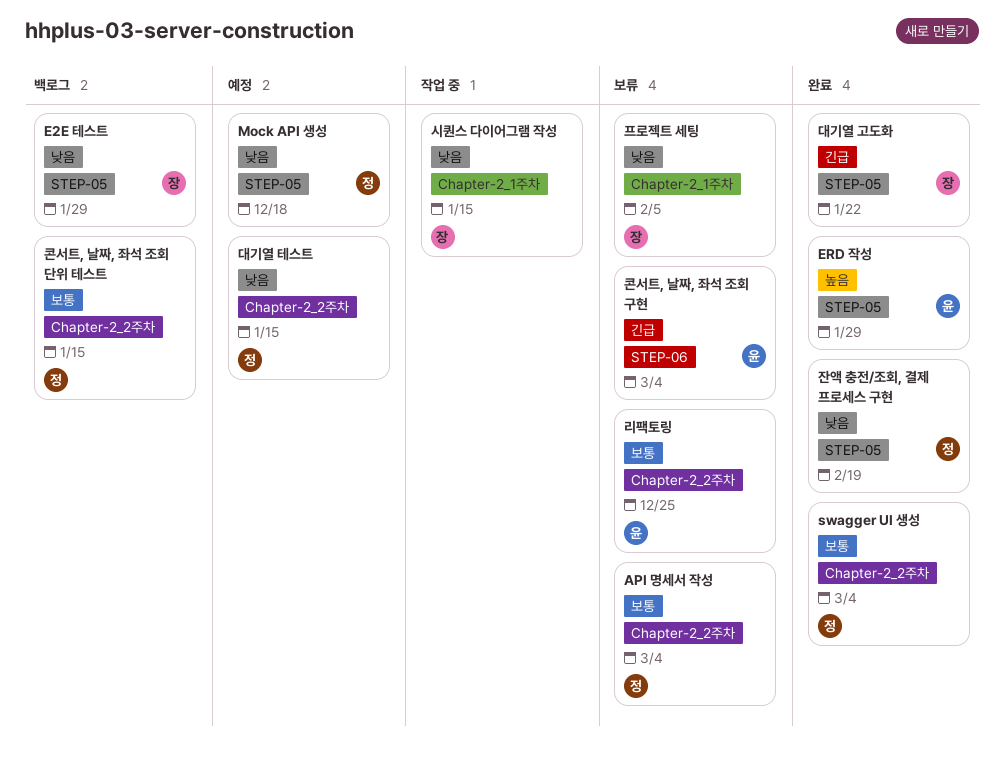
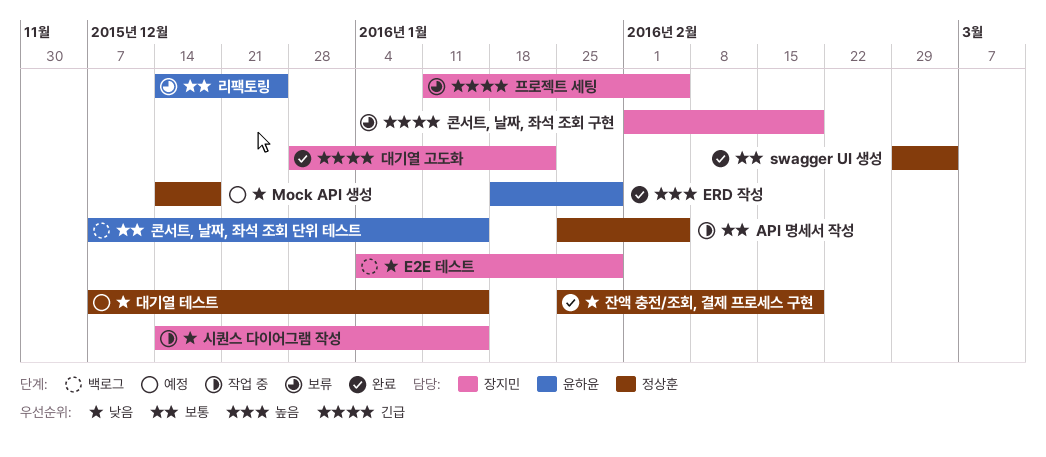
API 명세서 작성, status: 보류 -> 작업 중
API 명세서 작성, due: Mar 4 -> Feb 5
콘서트, 날짜, 좌석 조회 구현, owner: 윤하윤 -> 장지민
콘서트, 날짜, 좌석 조회 구현, due: Mar 4 -> Feb 19
콘서트, 날짜, 좌석 조회 단위 테스트, owner: 정상훈 -> 윤하윤
프로젝트 세팅, priority: 낮음 -> 긴급

